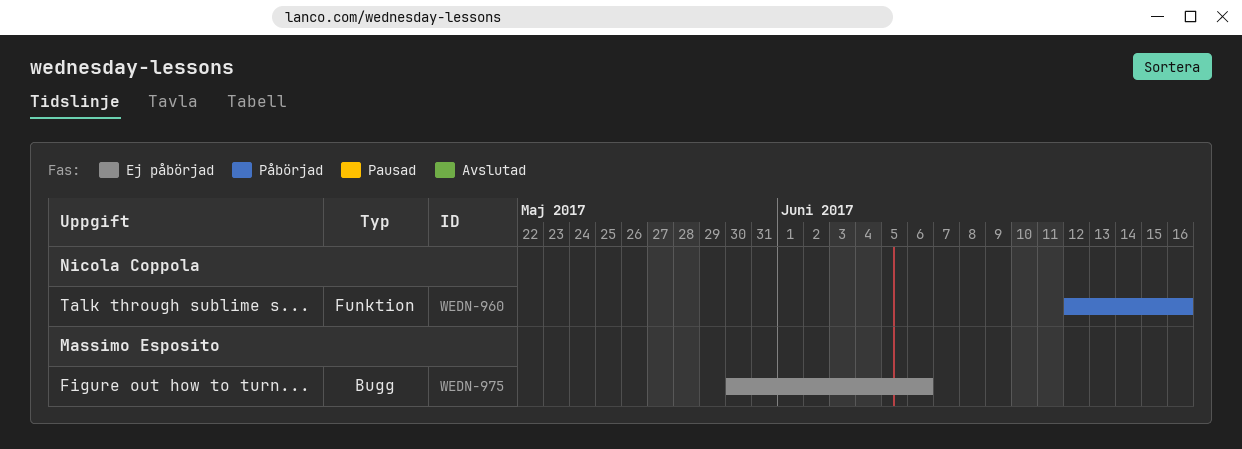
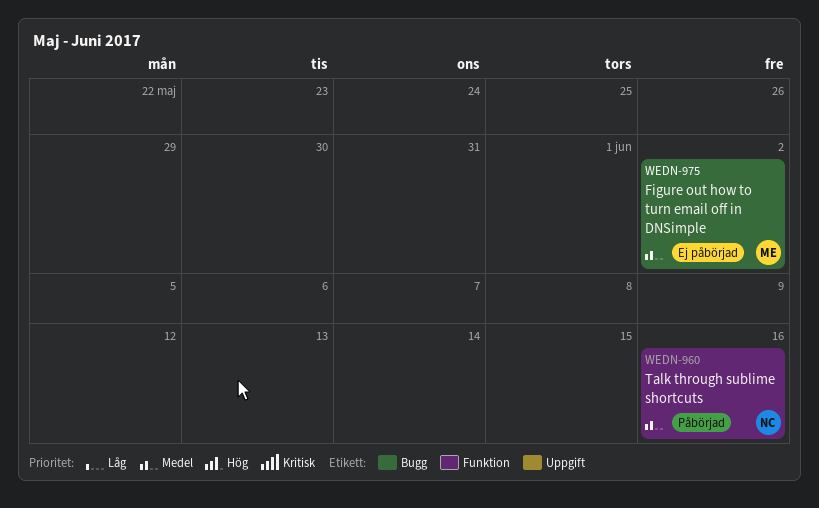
WEDN-975, due: Jun 6 -> Jun 2

